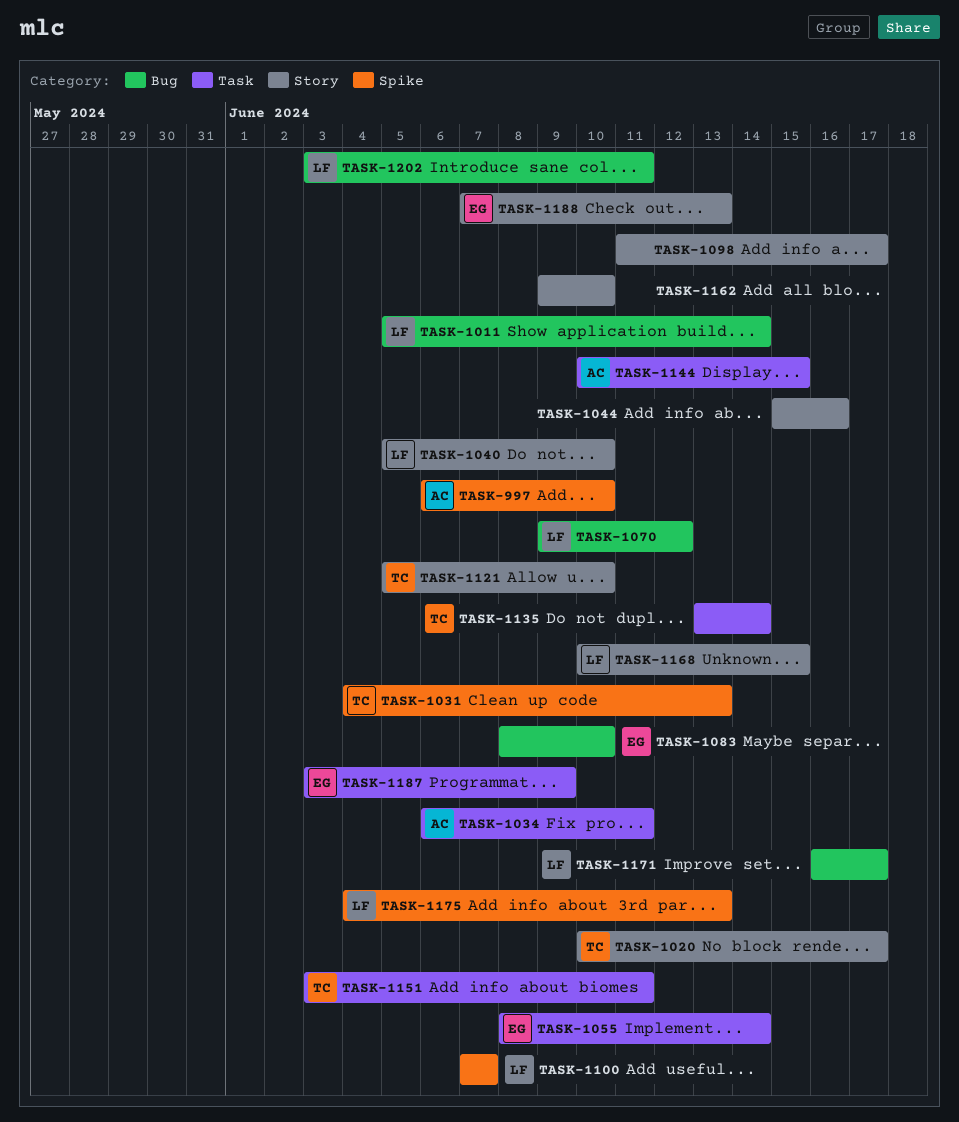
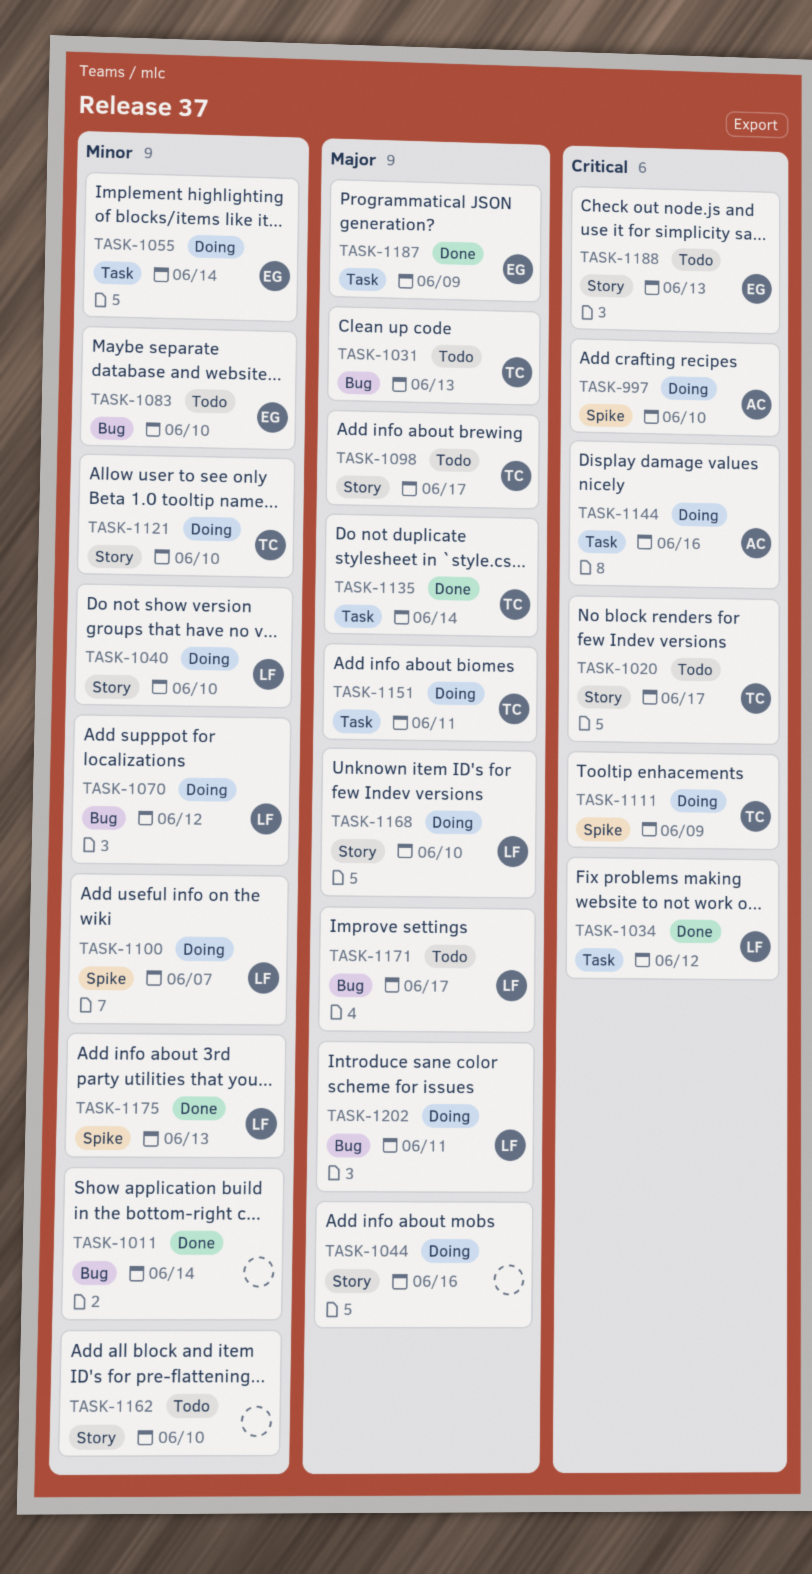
TASK-1011, owner: LF -> none
TASK-1031, label: Spike -> Bug
TASK-1034, owner: AC -> LF
TASK-1034, due: Jun 11 -> Jun 12
TASK-1098, owner: none -> TC
TASK-1111: none -> present
TASK-1144, due: Jun 15 -> Jun 16
TASK-1168, due: Jun 15 -> Jun 10

